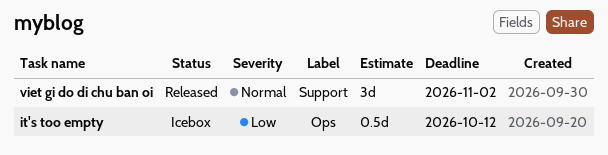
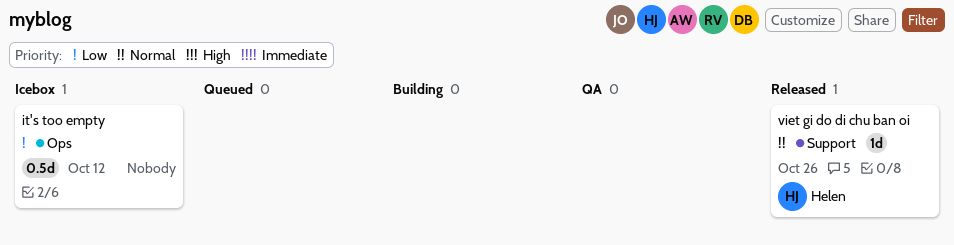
viet gi do di chu ban oi, estimate: 3d -> 1d
viet gi do di chu ban oi, due: Nov 2 -> Oct 26

